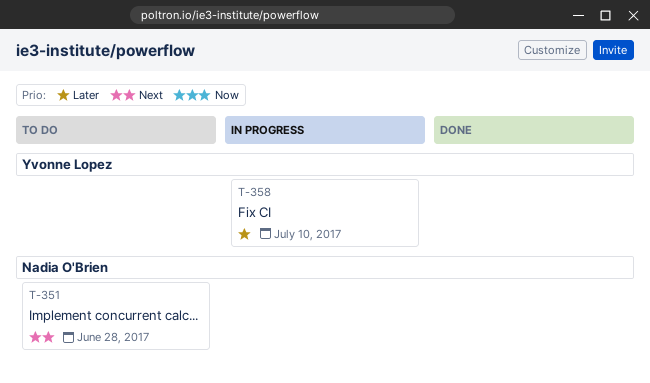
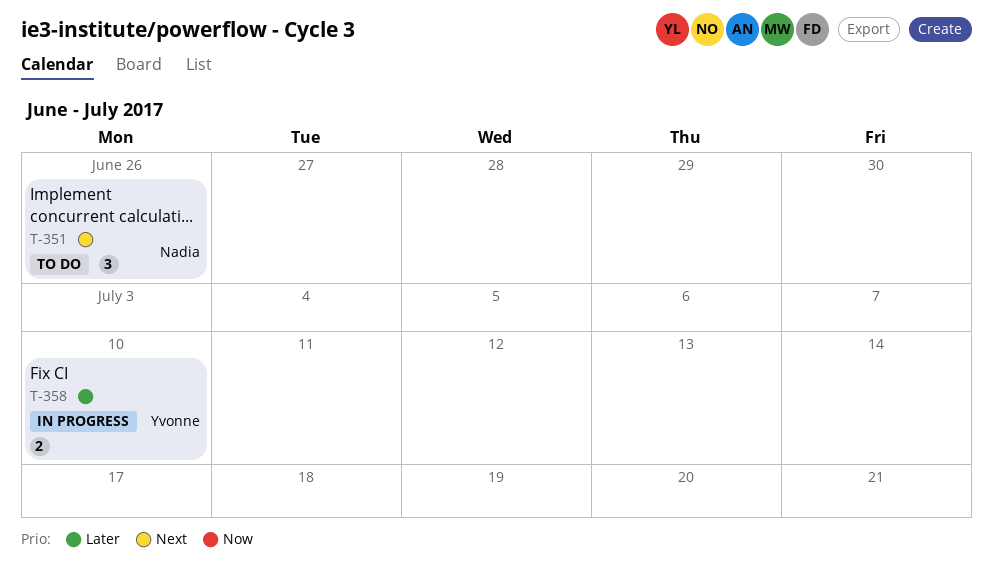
T-351, due: Jun 28 -> Jun 26

